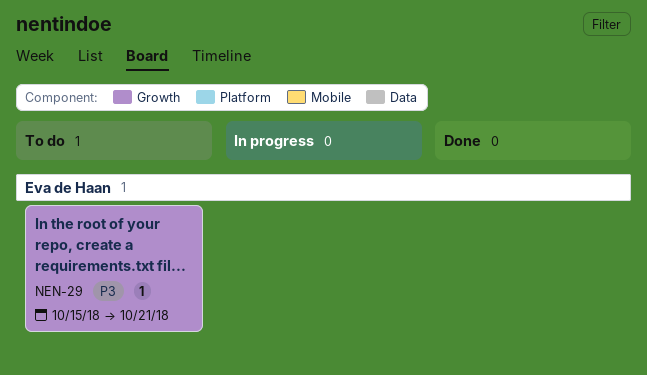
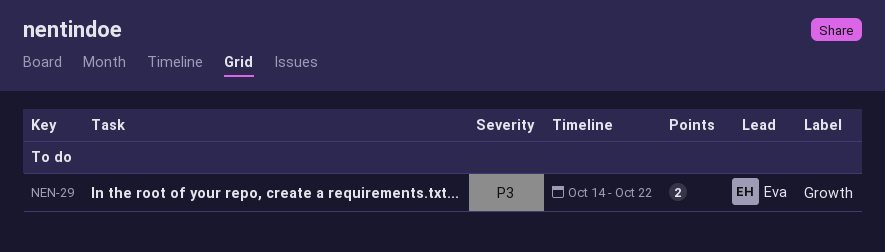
NEN-29, estimate: 1 -> 2
NEN-29, start: Oct 15 -> Oct 14
NEN-29, due: Oct 21 -> Oct 22

